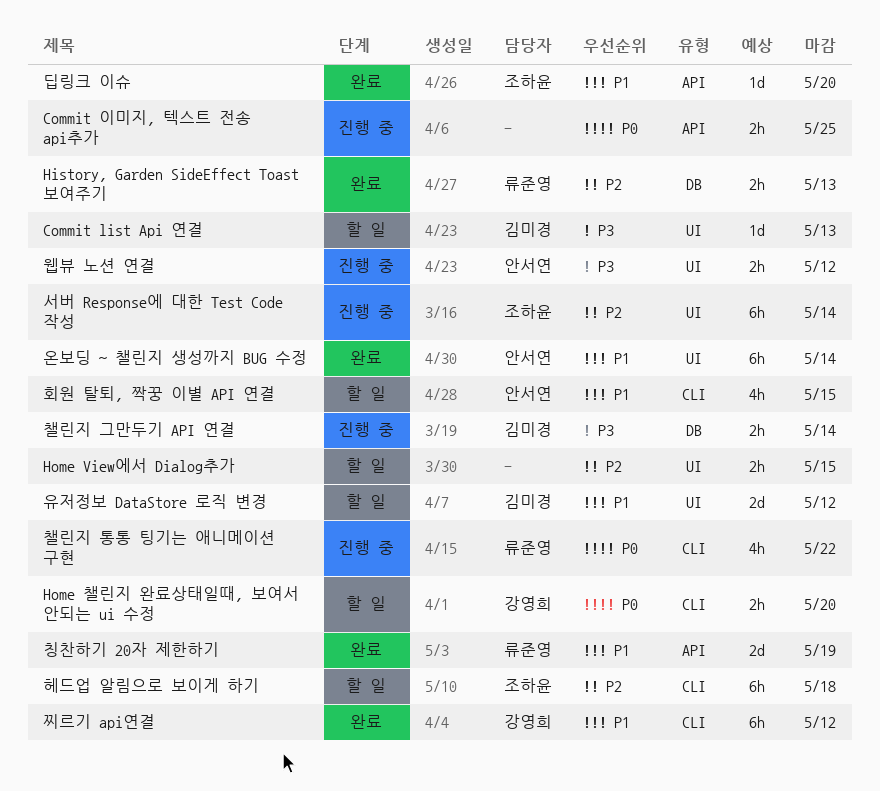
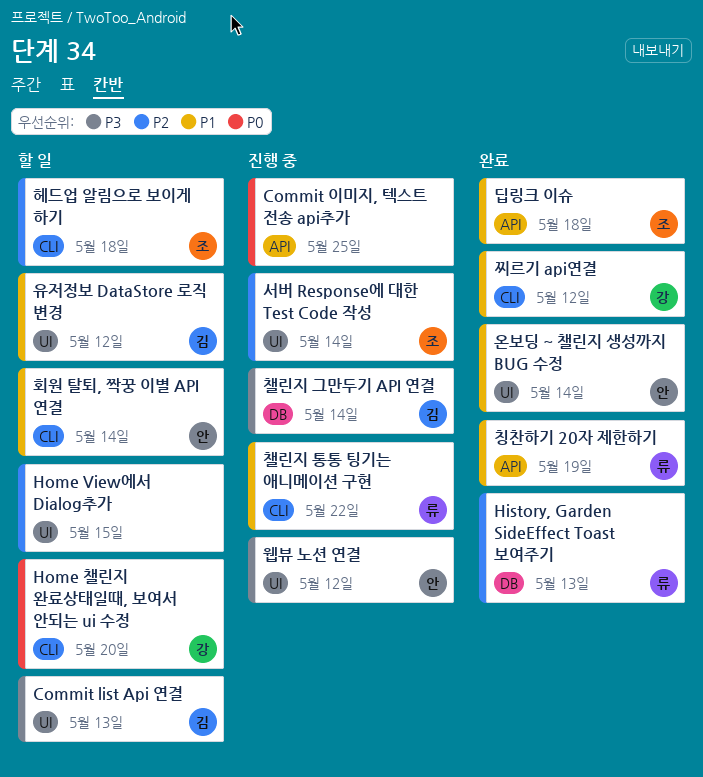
딥링크 이슈, due: May 20 -> May 18
챌린지 통통 팅기는 애니메이션 구현, priority: P0 -> P1
회원 탈퇴, 짝꿍 이별 API 연결, due: May 15 -> May 14

